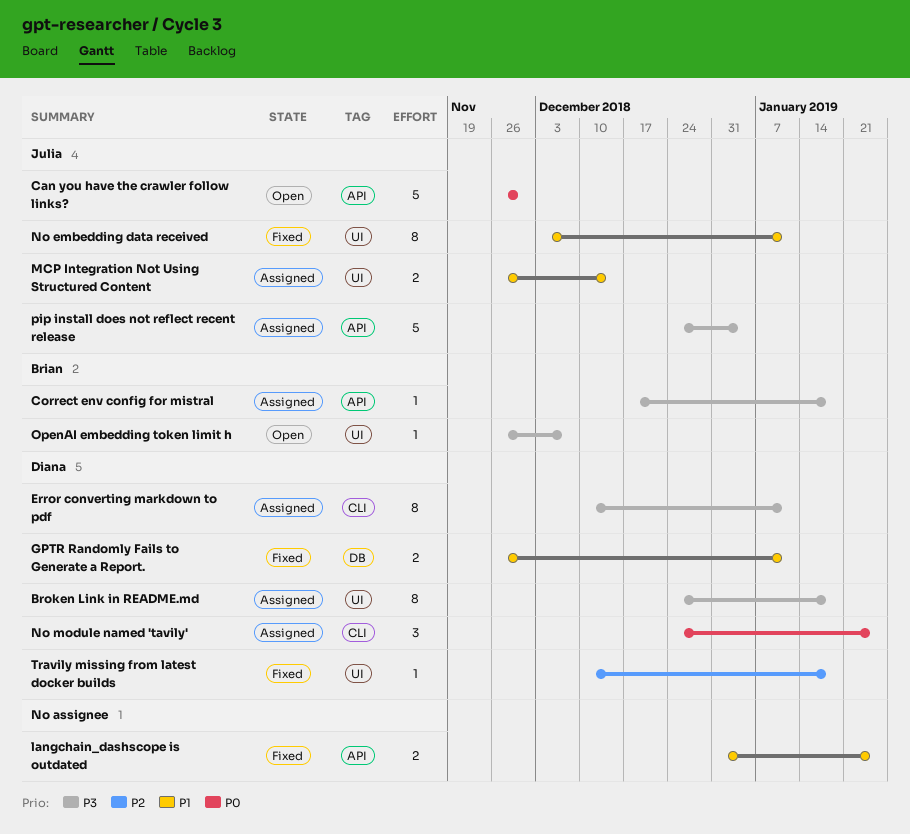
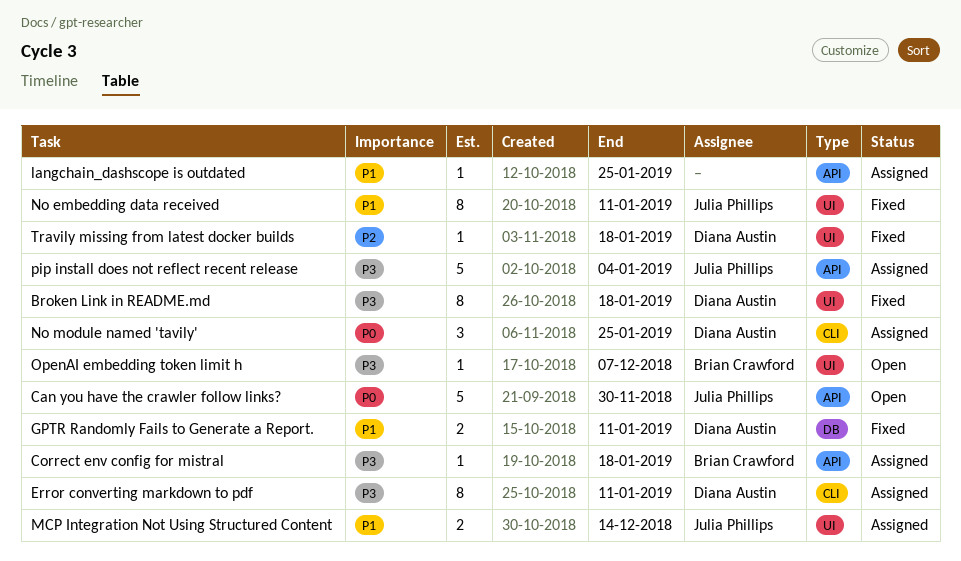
Broken Link in README.md, status: Assigned -> Fixed
langchain_dashscope is outdated, status: Fixed -> Assigned
langchain_dashscope is outdated, estimate: 2 -> 1

